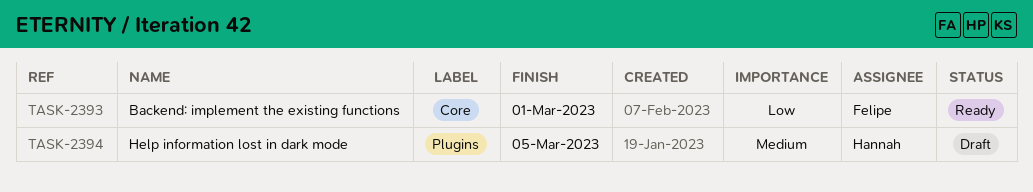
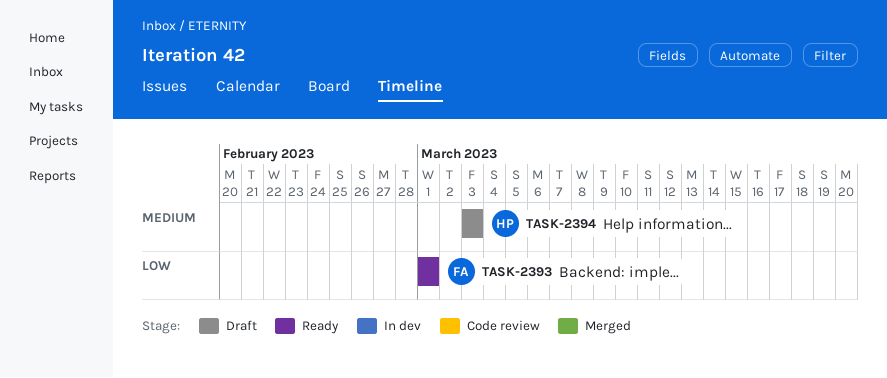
TASK-2394, due: Mar 5 -> Mar 3

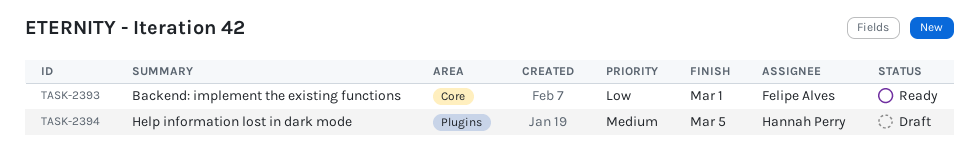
TASK-2394, due: Mar 3 -> Mar 5

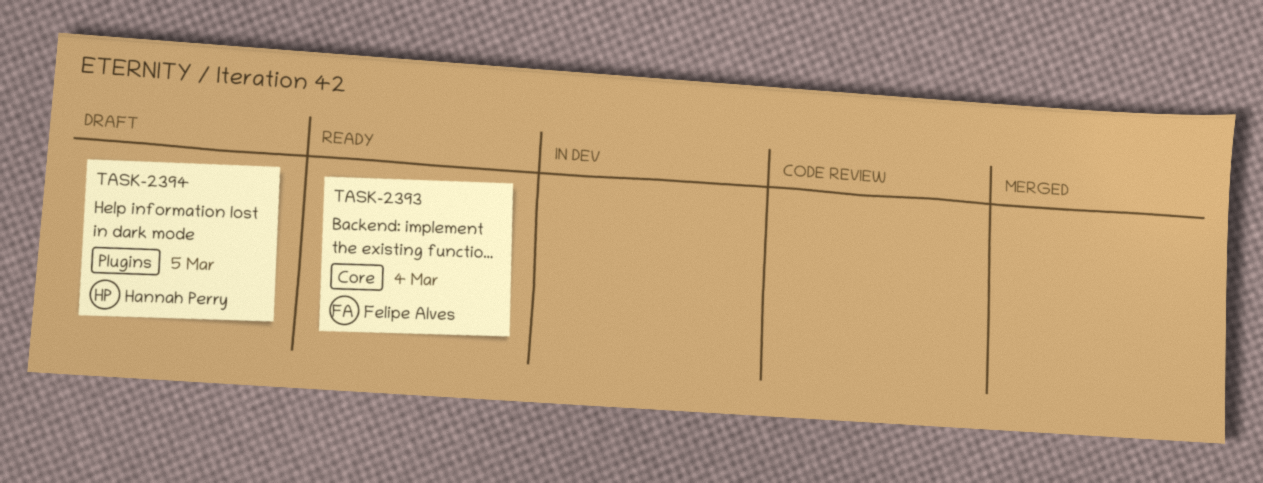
TASK-2393, due: Mar 1 -> Mar 4

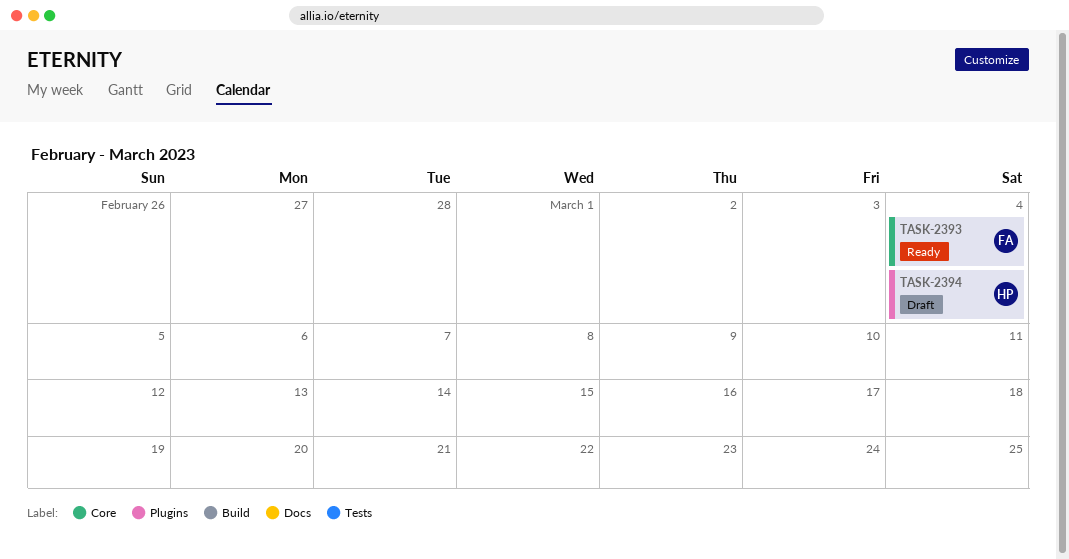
TASK-2394, due: Mar 5 -> Mar 4

